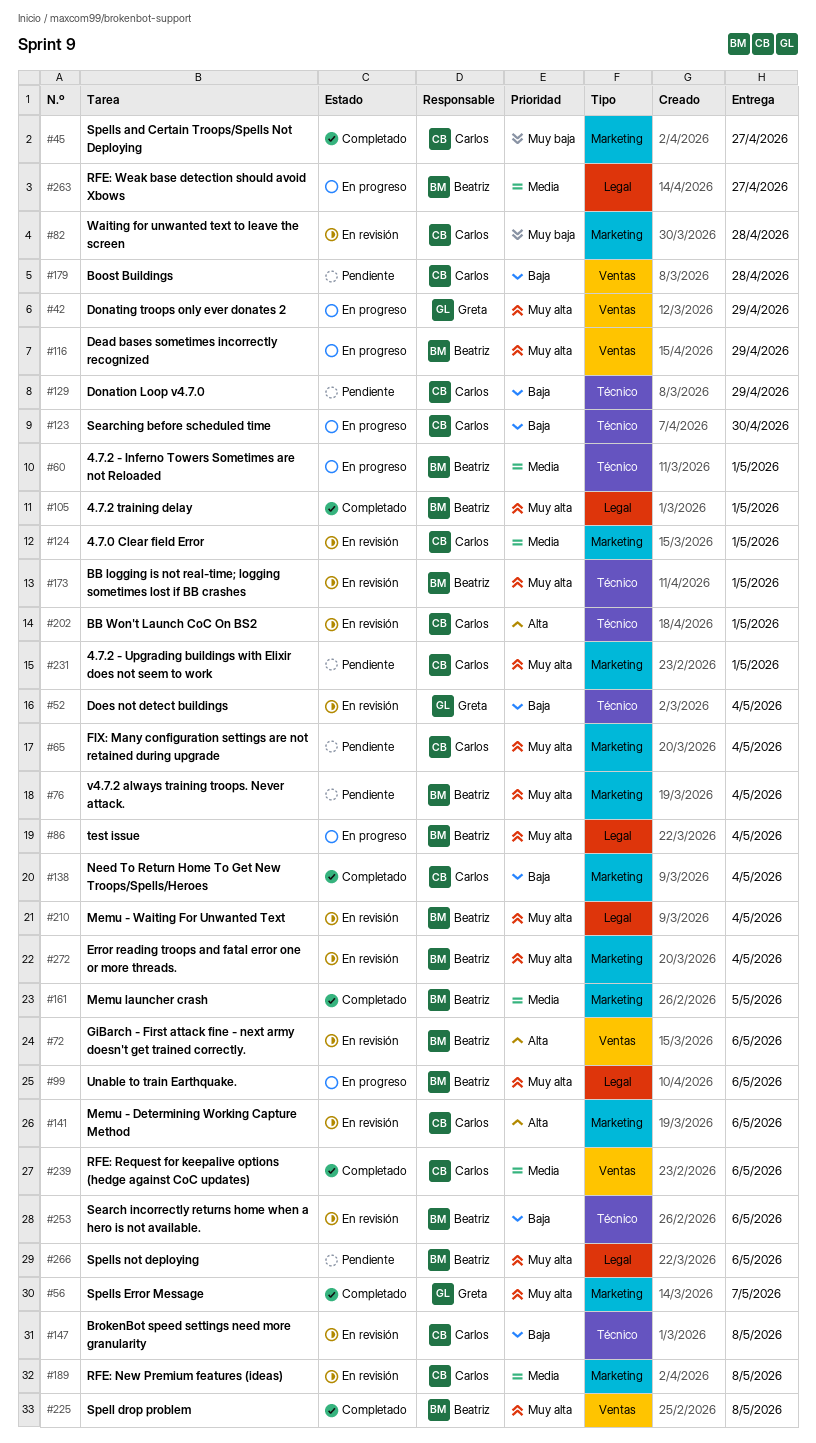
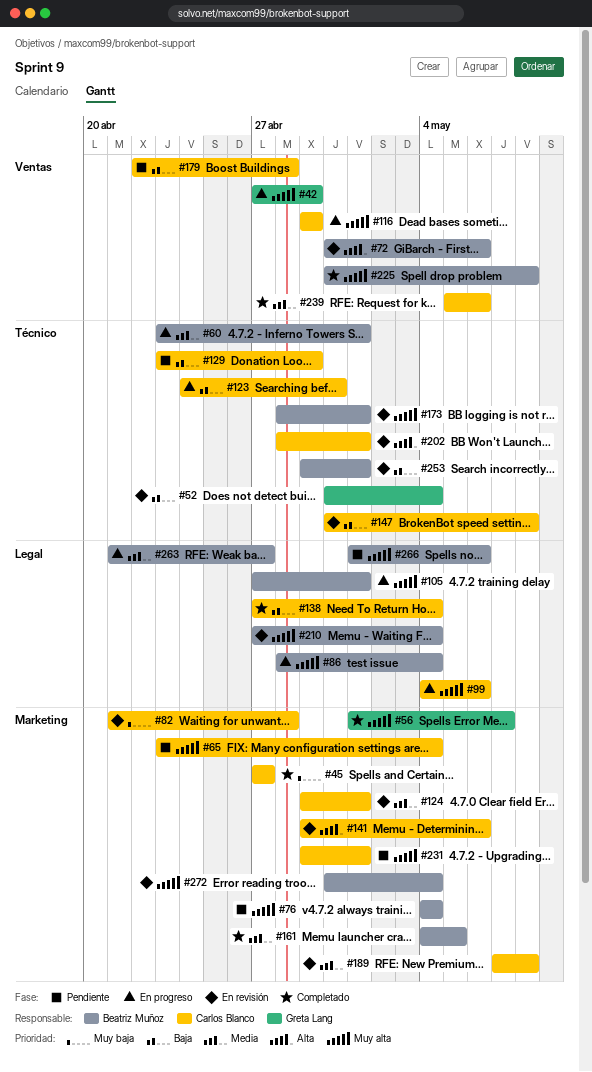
#99, owner: Beatriz Muñoz -> Carlos Blanco
#105, status: Completado -> En progreso
#116, owner: Beatriz Muñoz -> Carlos Blanco
#138, label: Marketing -> Legal
#253, due: May 6 -> May 1

